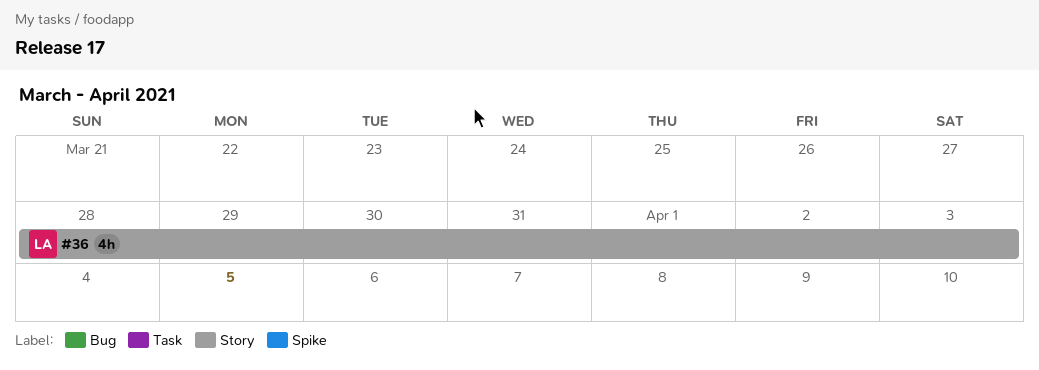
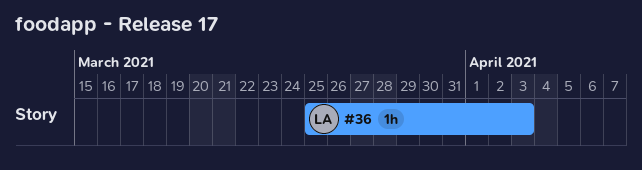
#36, estimate: 4h -> 1h
#36, start: Mar 28 -> Mar 25

